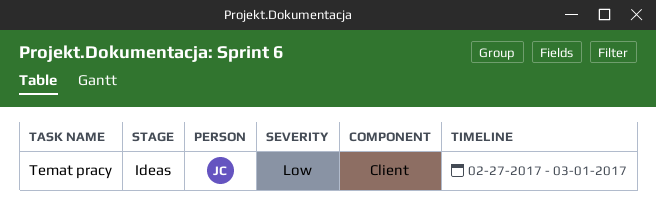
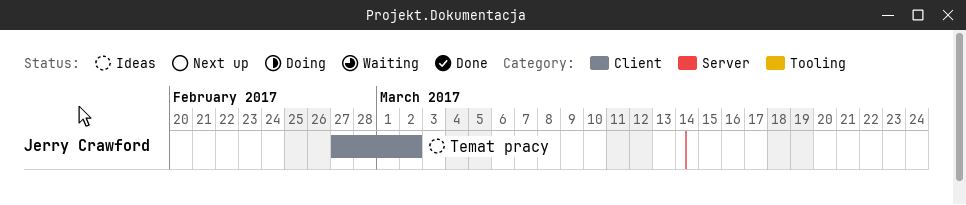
Temat pracy, due: Mar 1 -> Mar 2

